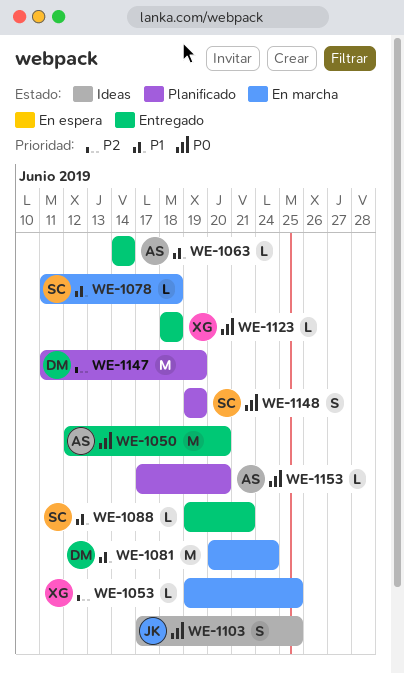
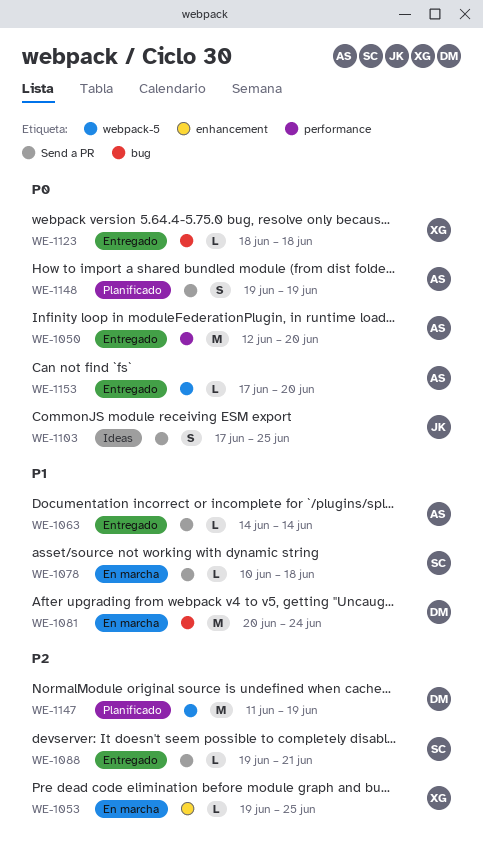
WE-1078, start: Jun 11 -> Jun 10
WE-1088, priority: P1 -> P2
WE-1148, owner: SC -> AS
WE-1153, status: Planificado -> Entregado

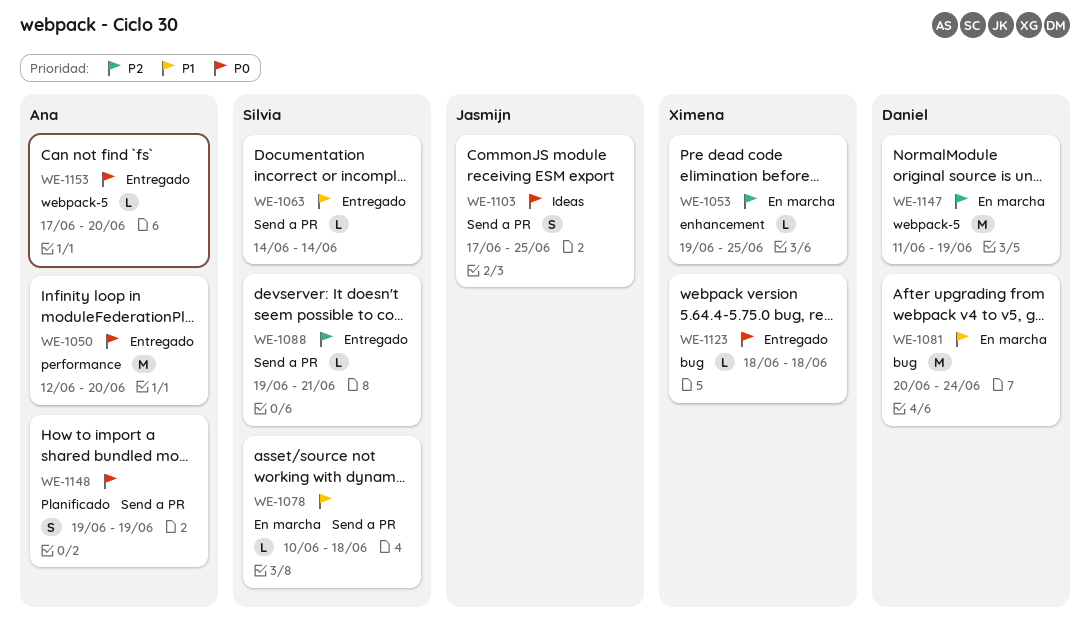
WE-1063, owner: Ana -> Silvia
WE-1147, status: Planificado -> En marcha

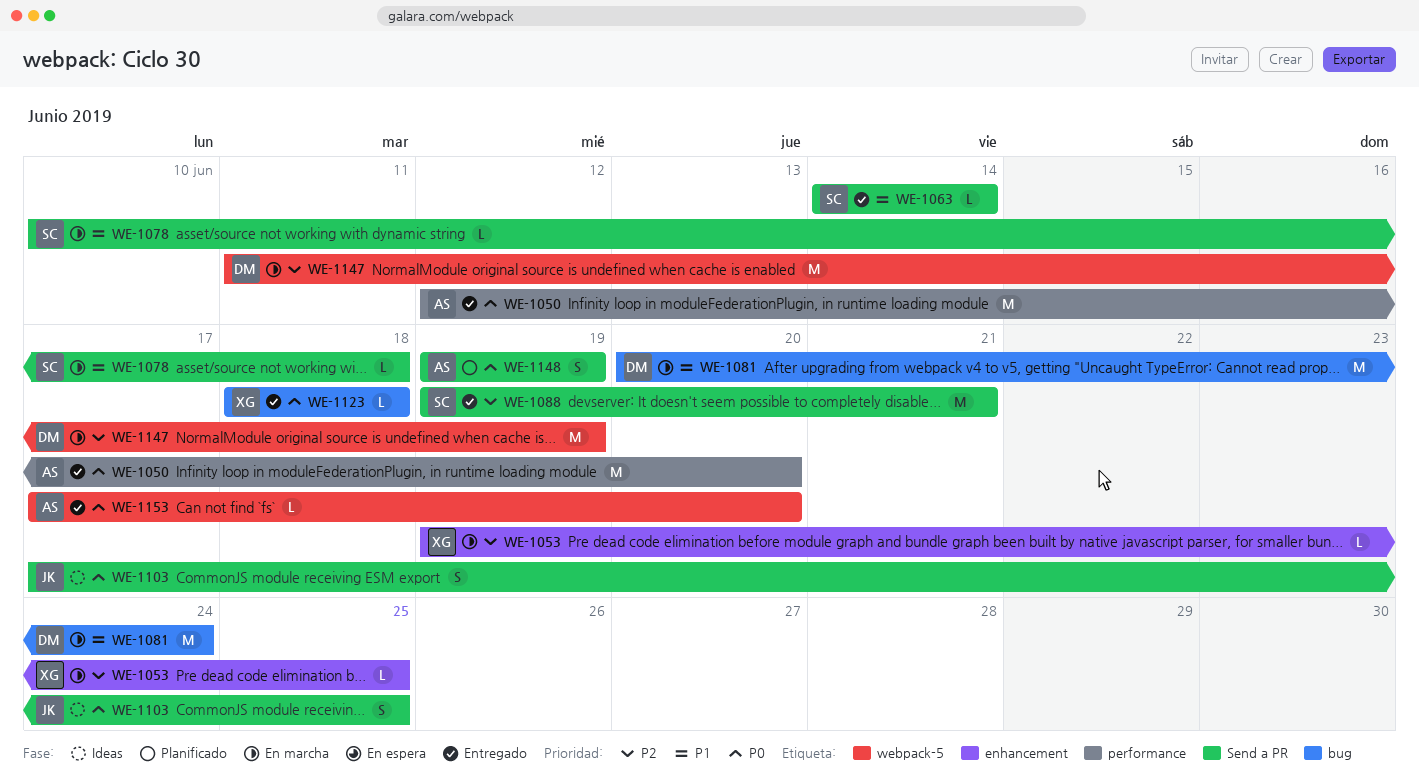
WE-1088, estimate: L -> M

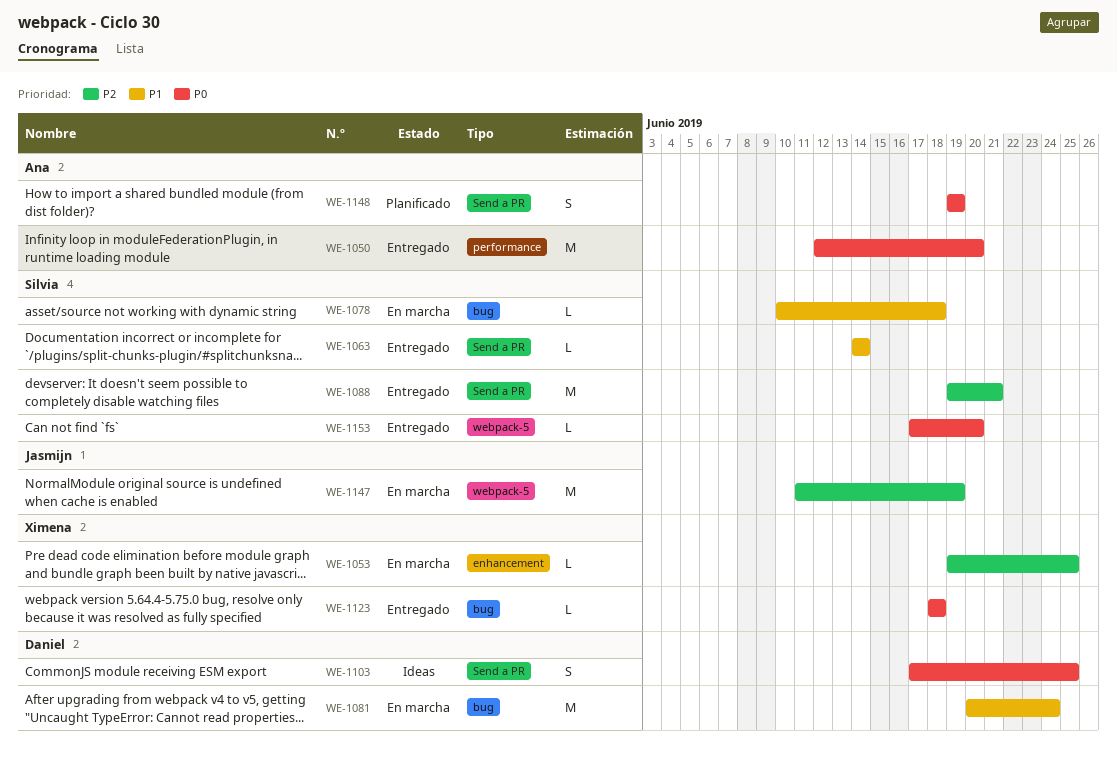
WE-1078, label: Send a PR -> bug
WE-1103, owner: Jasmijn -> Daniel
WE-1147, owner: Daniel -> Jasmijn
WE-1153, owner: Ana -> Silvia

